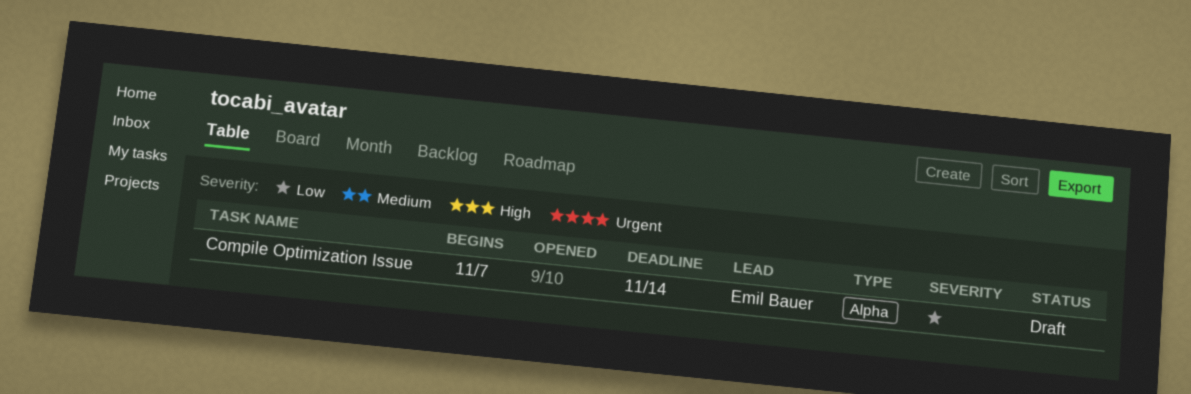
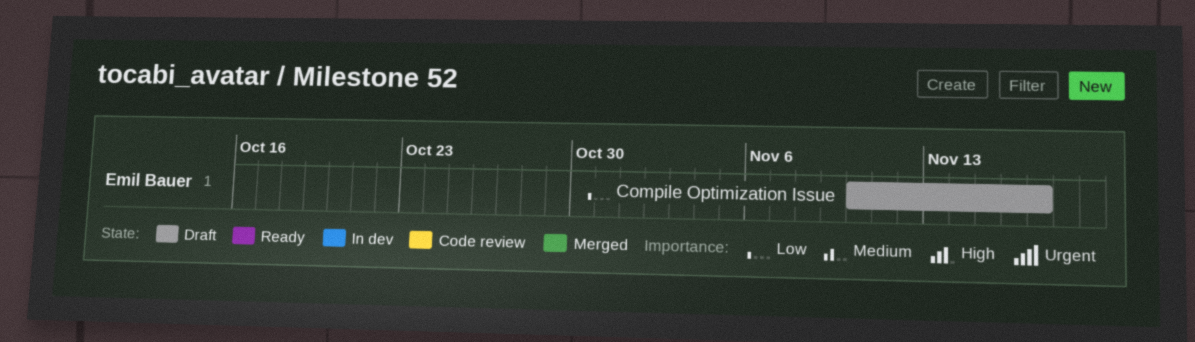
Compile Optimization Issue, start: Nov 7 -> Nov 10
Compile Optimization Issue, due: Nov 14 -> Nov 17

